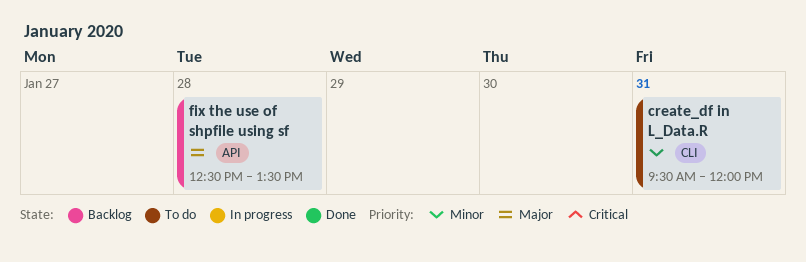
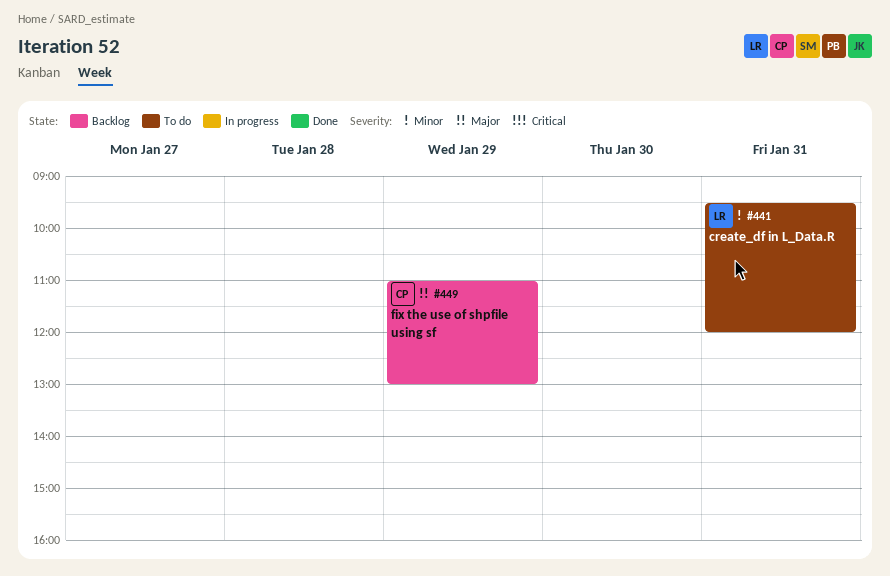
fix the use of shpfile using sf, day: Jan 28 -> Jan 29
fix the use of shpfile using sf, begins: 12:30 -> 11:00
fix the use of shpfile using sf, ends: 13:30 -> 13:00

